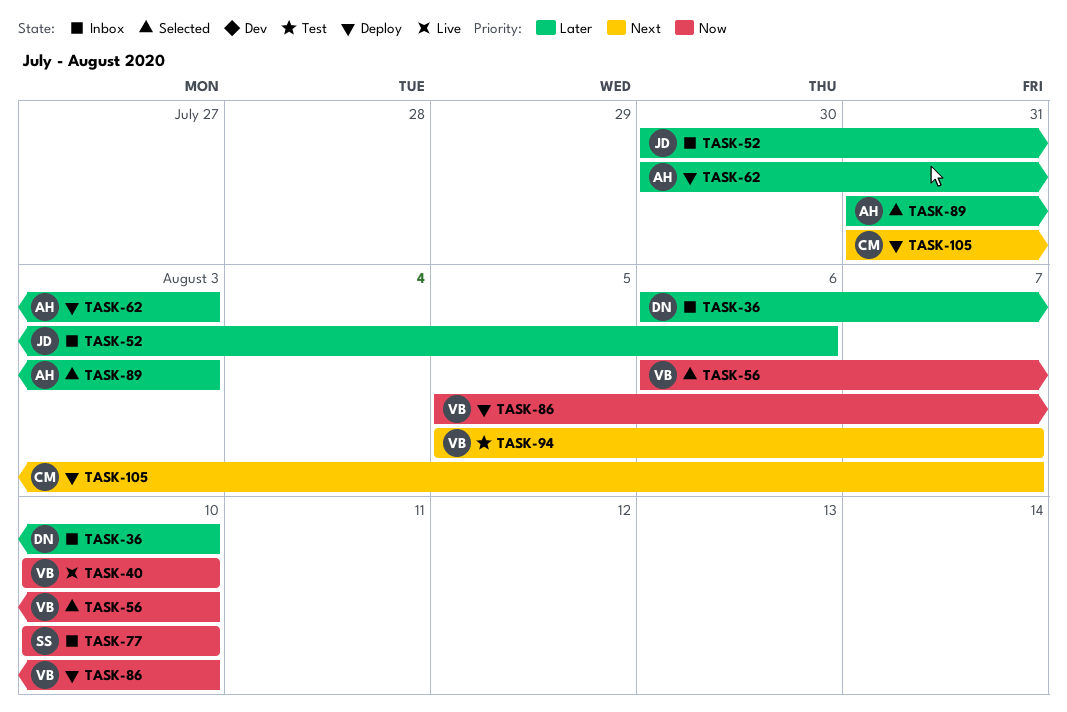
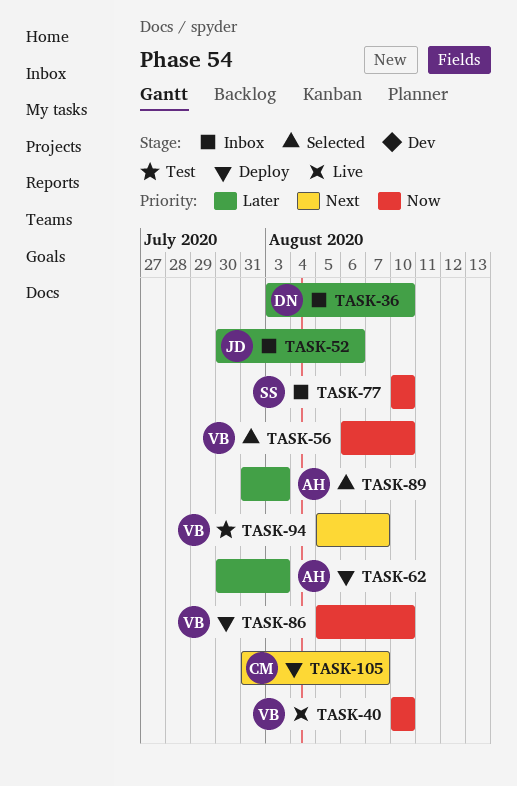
TASK-36, start: Aug 6 -> Aug 3

